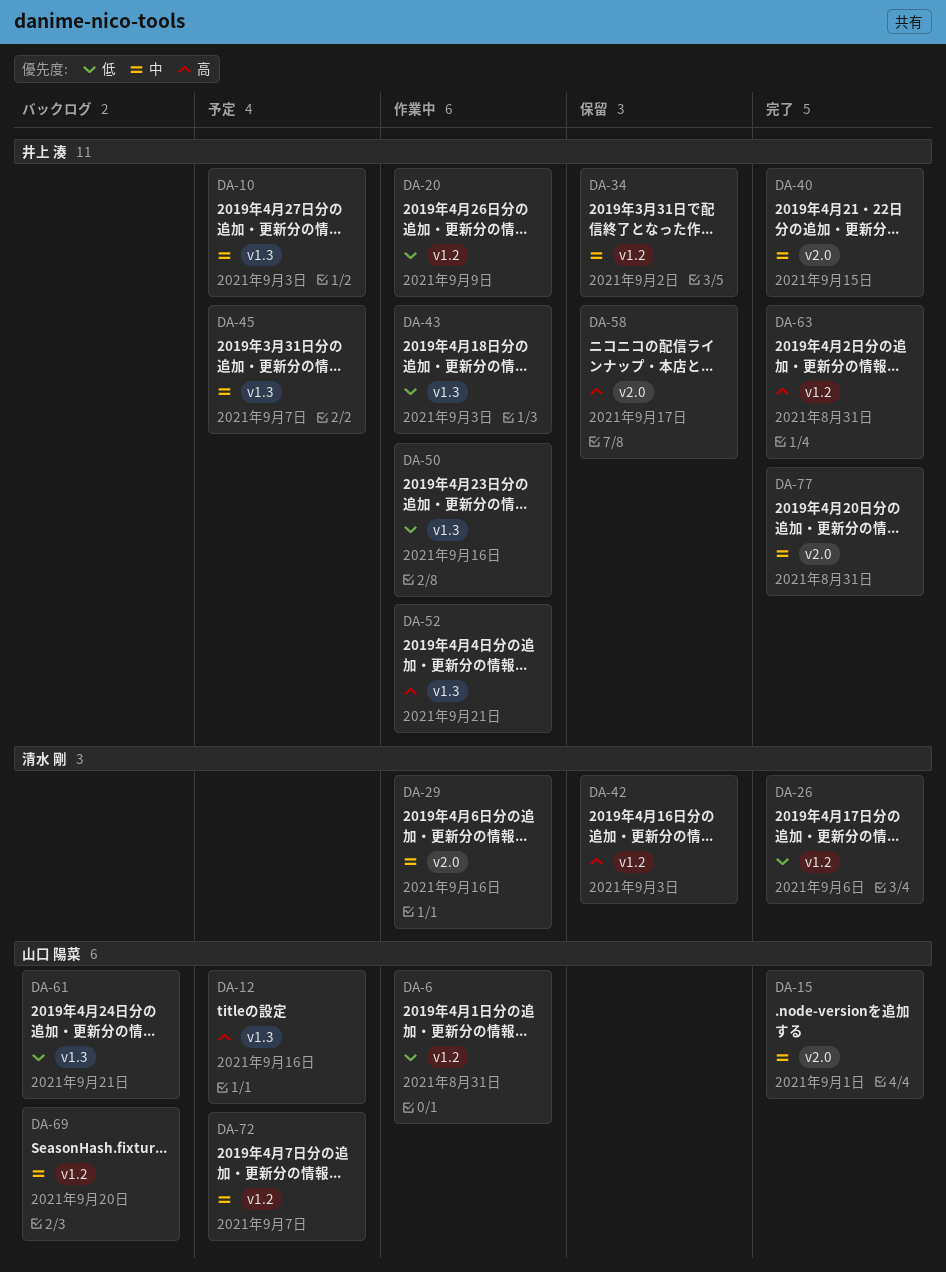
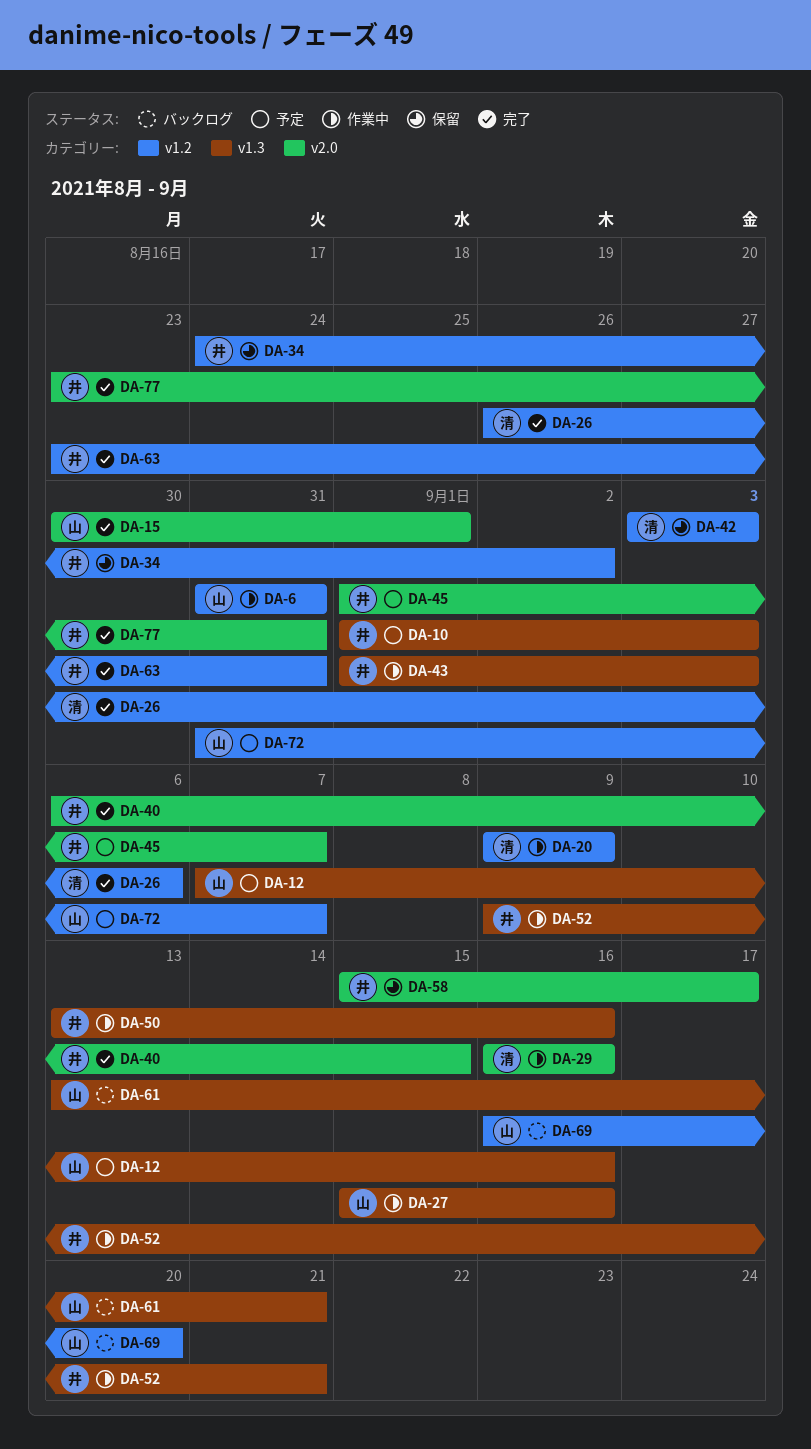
DA-20, owner: 井上 湊 -> 清水 剛
DA-27: none -> present
DA-45, label: v1.3 -> v2.0

